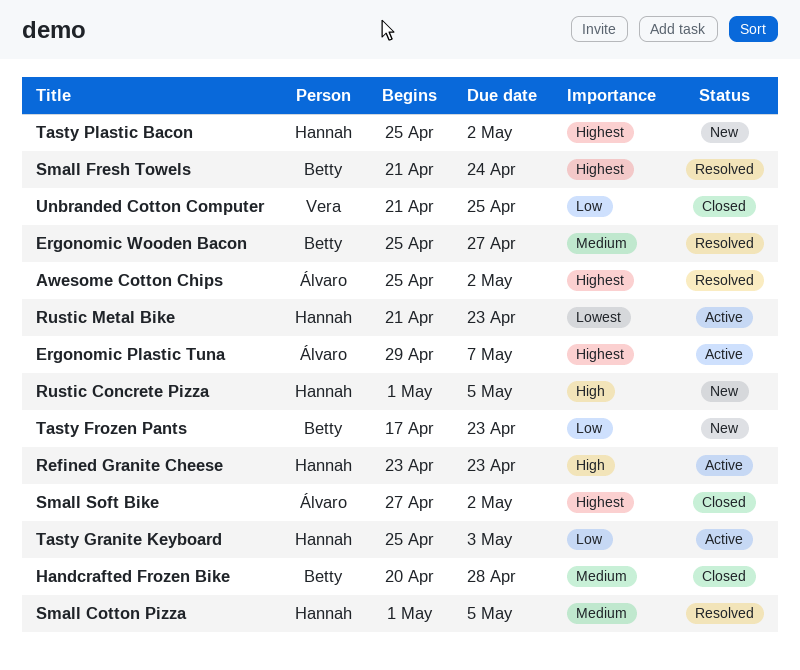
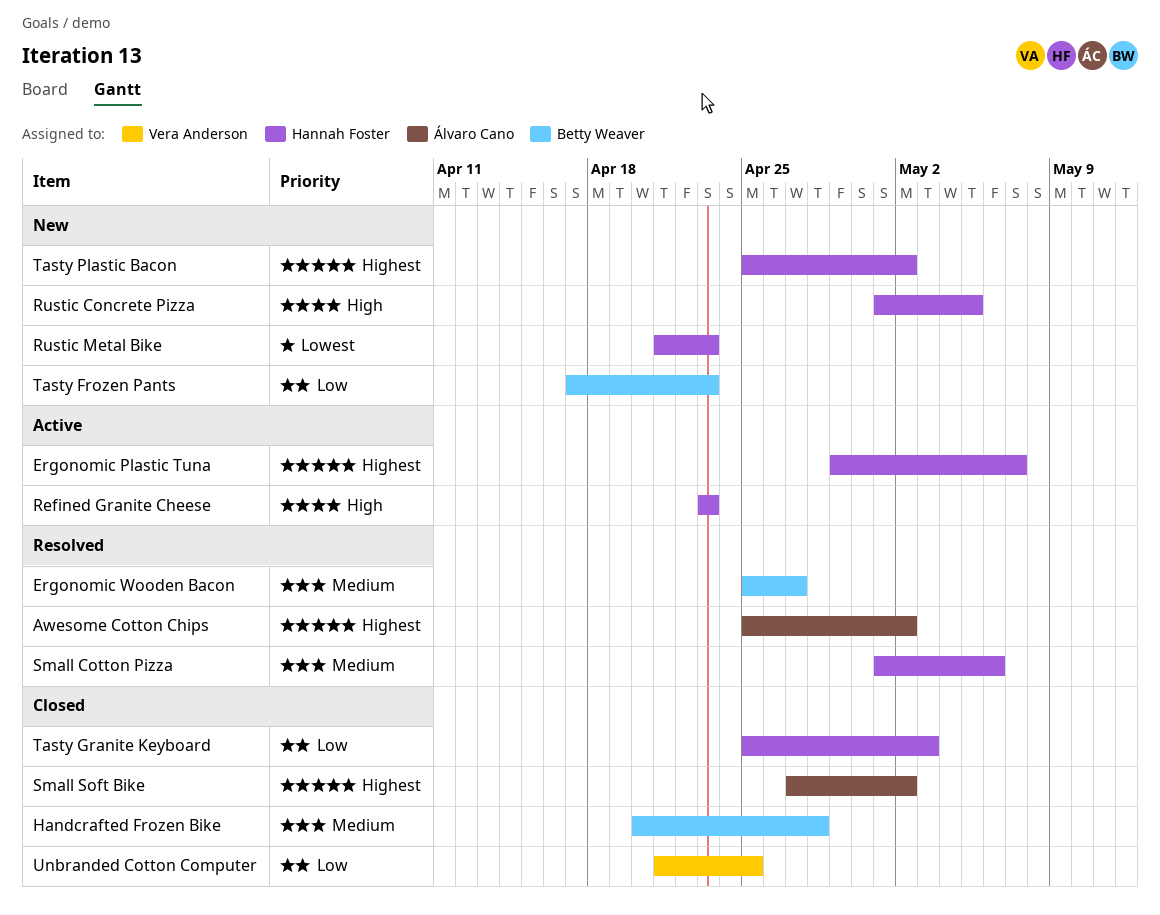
Ergonomic Plastic Tuna, owner: Álvaro Cano -> Hannah Foster
Rustic Metal Bike, status: Active -> New
Small Cotton Pizza, due: May 5 -> May 6
Small Fresh Towels: present -> none
Tasty Granite Keyboard, status: Active -> Closed

